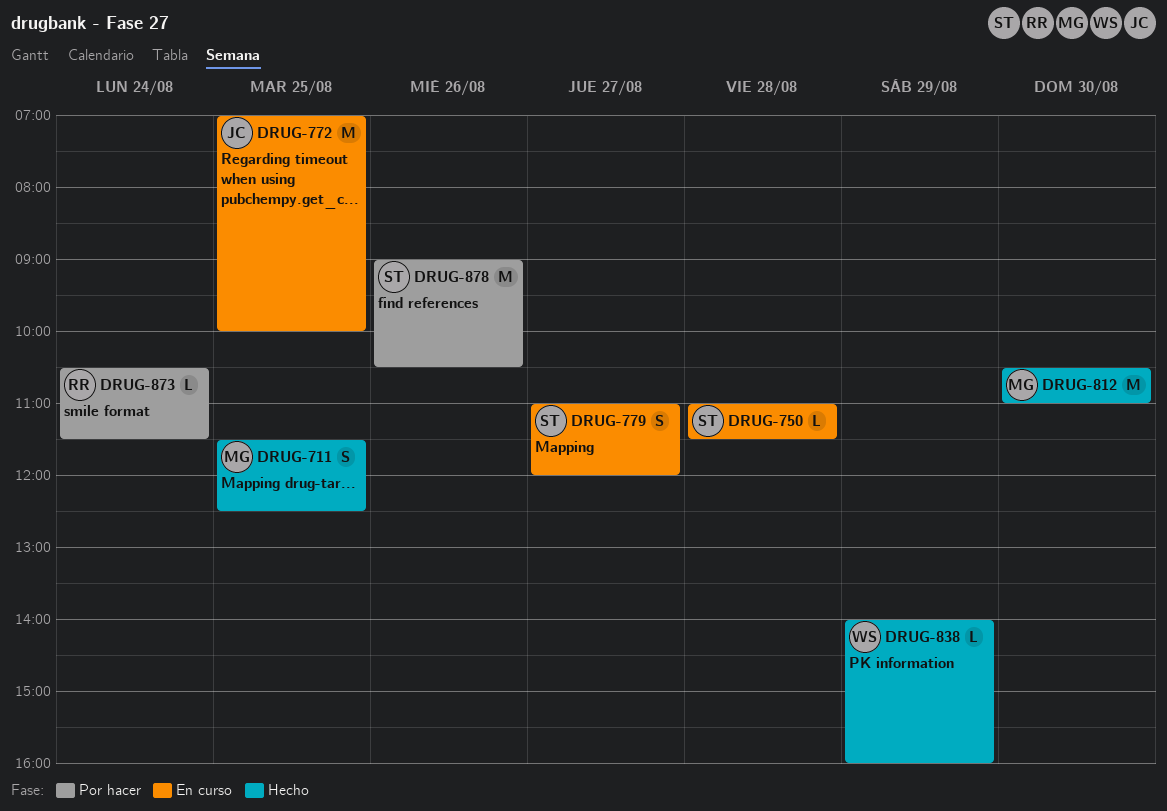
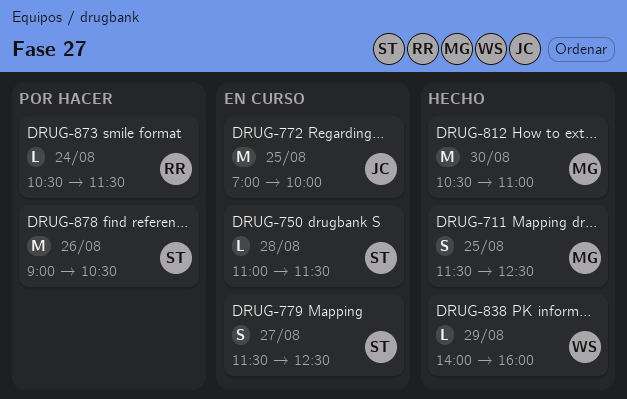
DRUG-779, begins: 11:00 -> 11:30
DRUG-779, ends: 12:00 -> 12:30

